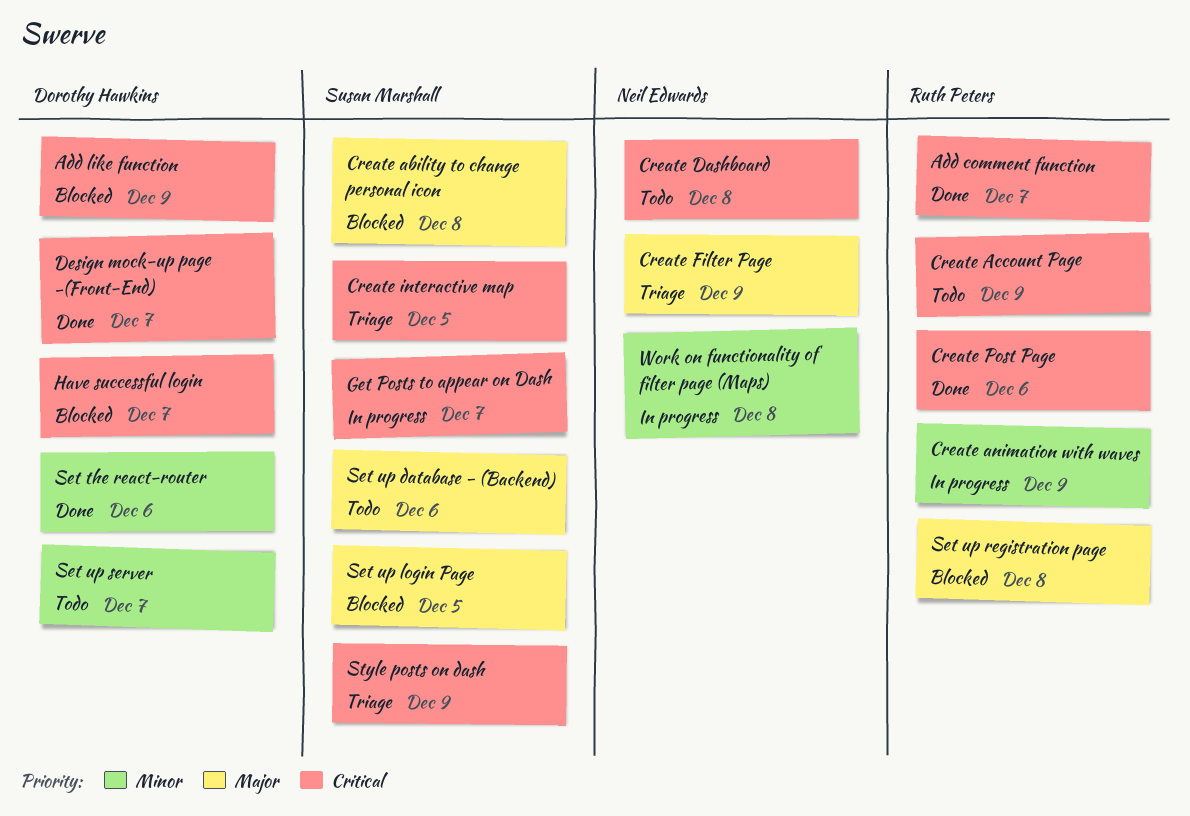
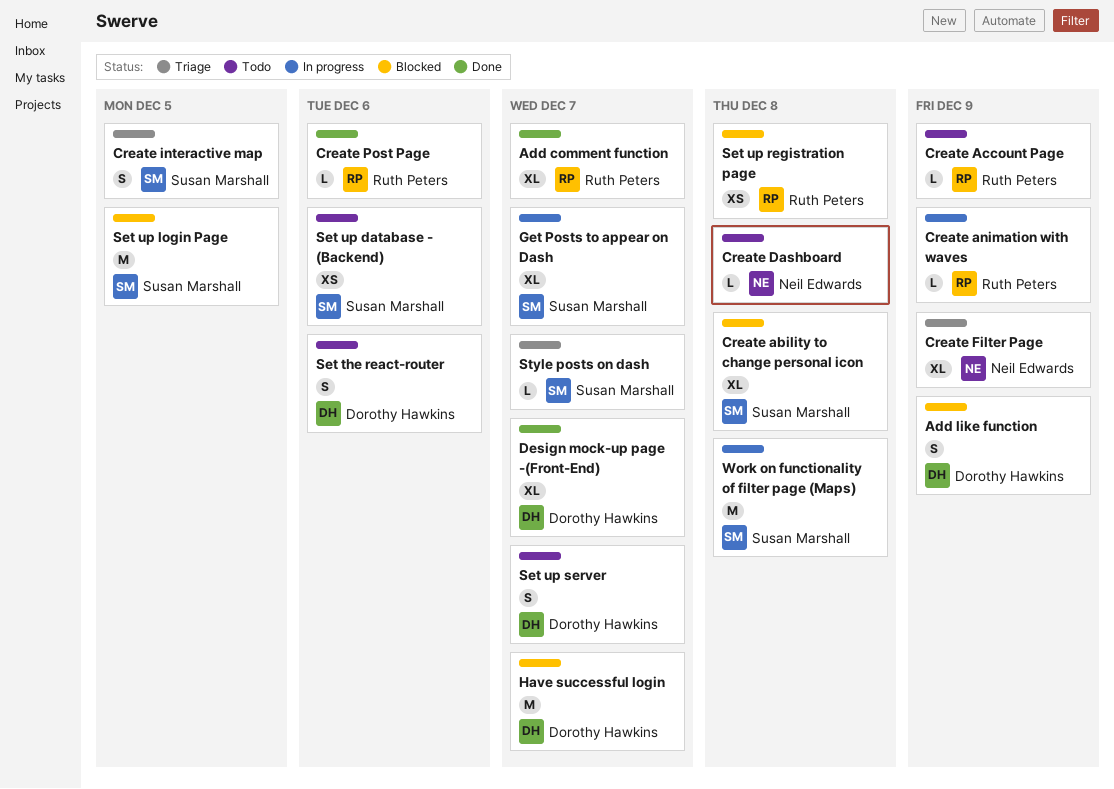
Set the react-router, status: Done -> Todo
Style posts on dash, due: Dec 9 -> Dec 7
Work on functionality of filter page (Maps), owner: Neil Edwards -> Susan Marshall

